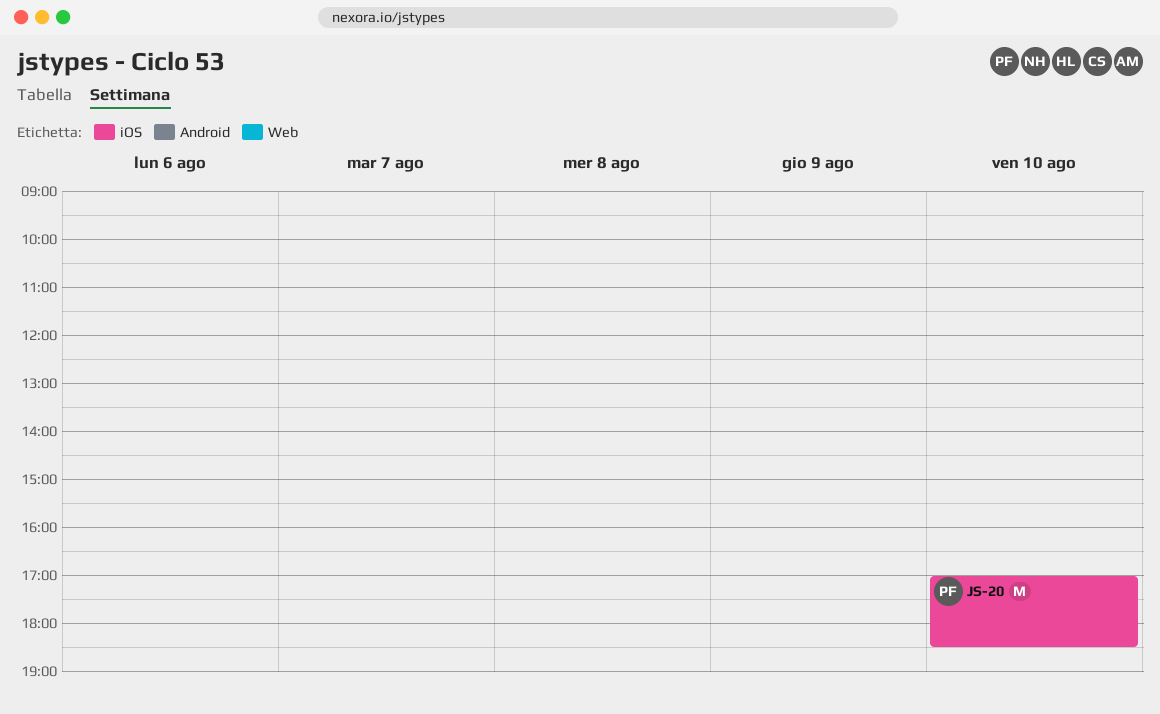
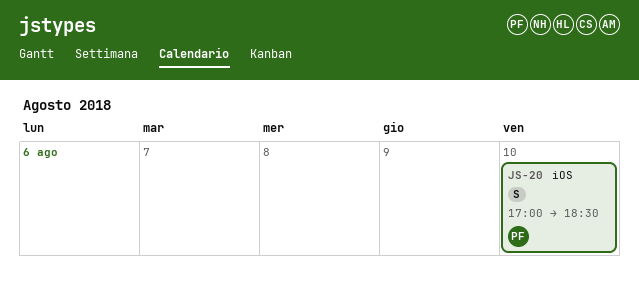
JS-20, estimate: M -> S

